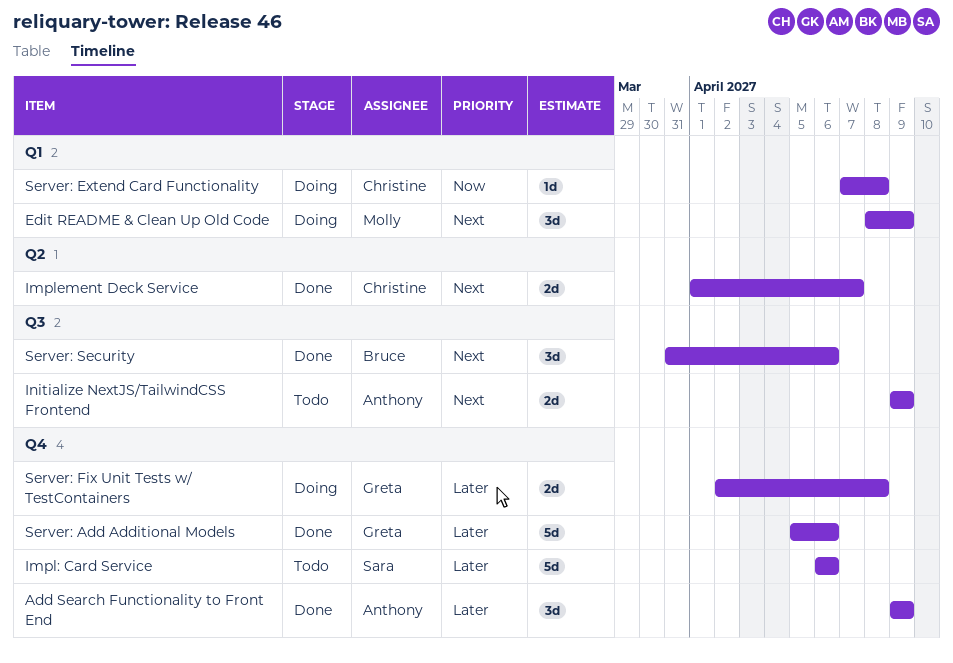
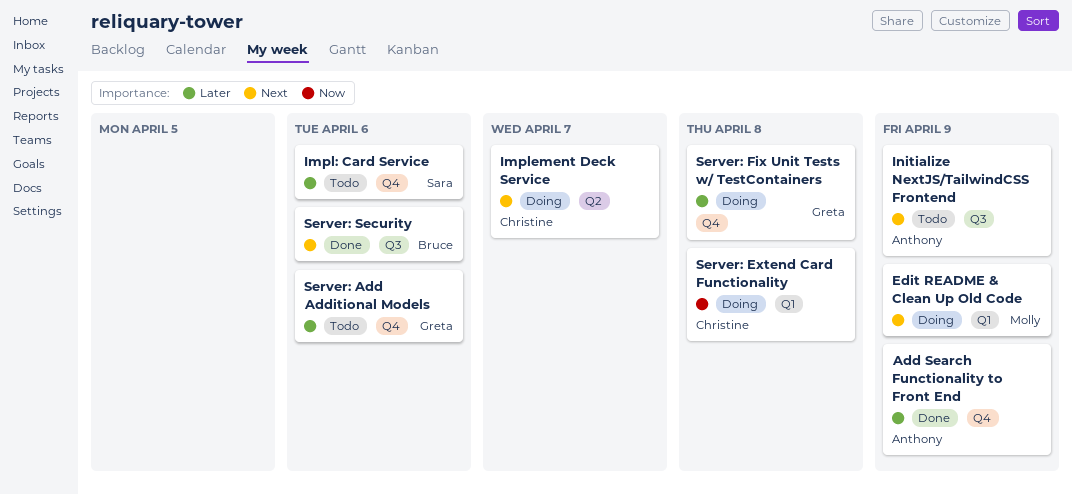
Implement Deck Service, status: Done -> Doing
Server: Add Additional Models, status: Done -> Todo

